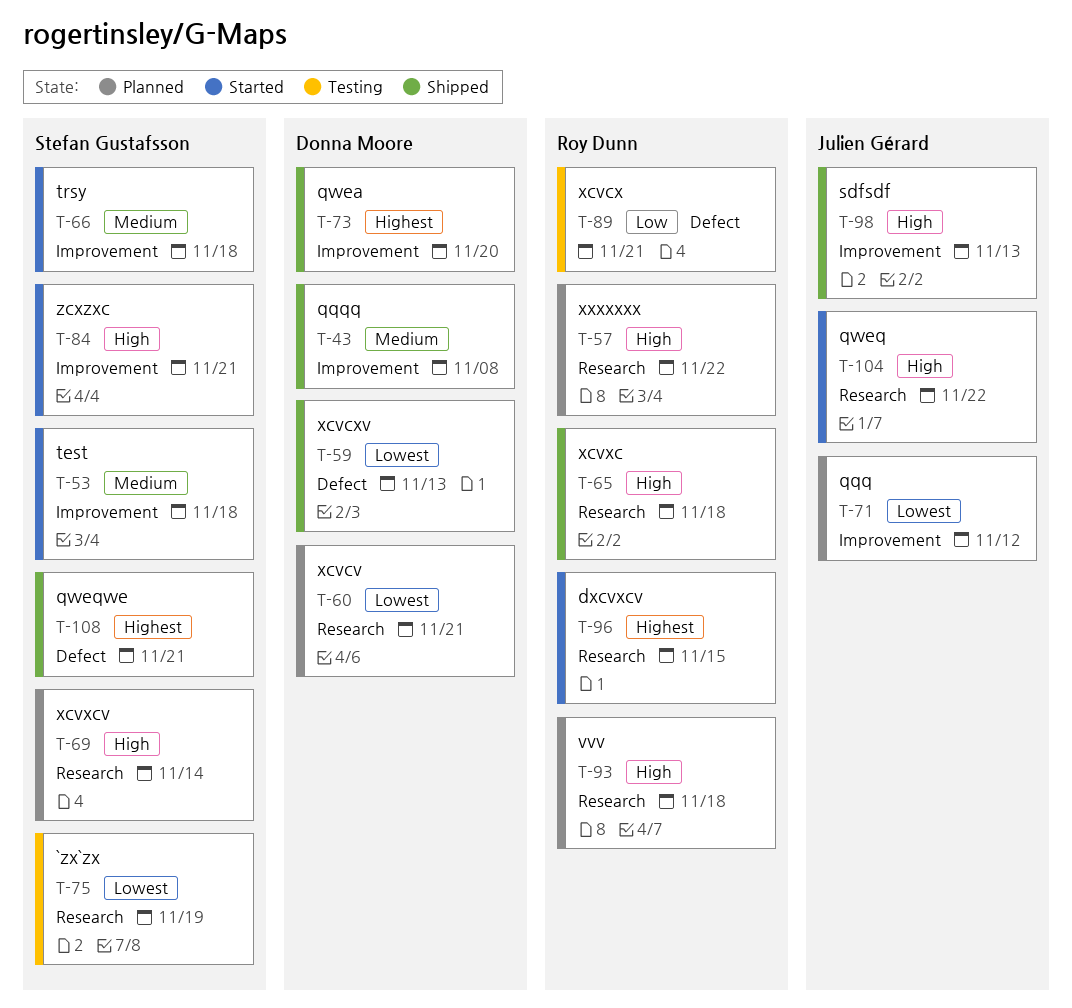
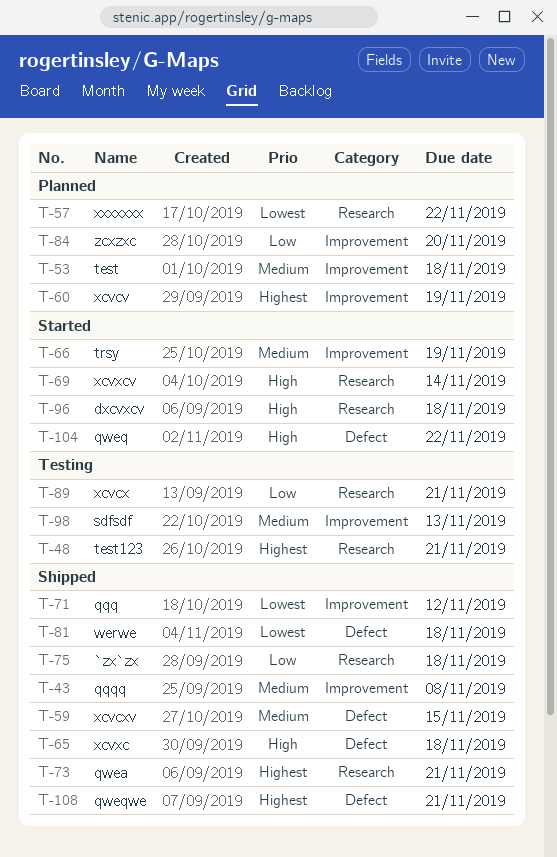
T-48: none -> present
T-53, status: Started -> Planned
T-57, priority: High -> Lowest
T-59, priority: Lowest -> Medium
T-59, due: Nov 13 -> Nov 15
T-60, priority: Lowest -> Highest
T-60, label: Research -> Improvement
T-60, due: Nov 21 -> Nov 19
T-65, label: Research -> Defect
T-66, due: Nov 18 -> Nov 19
T-69, status: Planned -> Started
T-71, status: Planned -> Shipped
T-73, label: Improvement -> Research
T-73, due: Nov 20 -> Nov 21
T-75, status: Testing -> Shipped
T-75, priority: Lowest -> Low
T-75, due: Nov 19 -> Nov 18
T-81: none -> present
T-84, status: Started -> Planned
T-84, priority: High -> Low
T-84, due: Nov 21 -> Nov 20
T-89, label: Defect -> Research
T-93: present -> none
T-96, priority: Highest -> High
T-96, due: Nov 15 -> Nov 18
T-98, status: Shipped -> Testing
T-98, priority: High -> Medium
T-104, label: Research -> Defect

